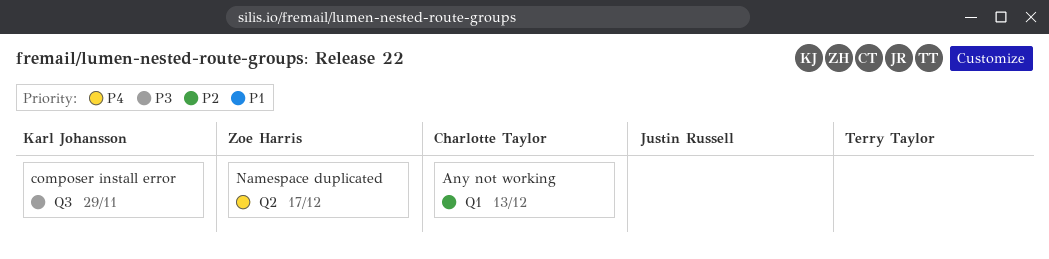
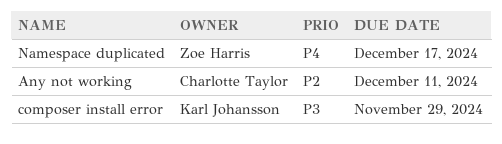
Any not working, due: Dec 13 -> Dec 11

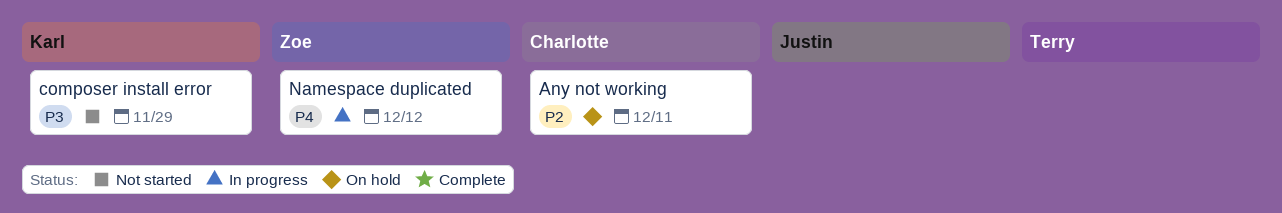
Namespace duplicated, due: Dec 17 -> Dec 12

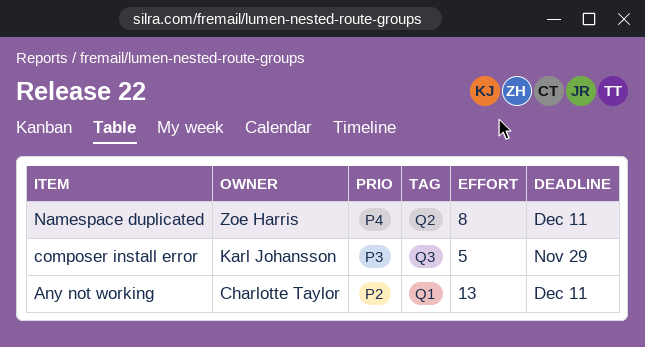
Namespace duplicated, due: Dec 12 -> Dec 11

